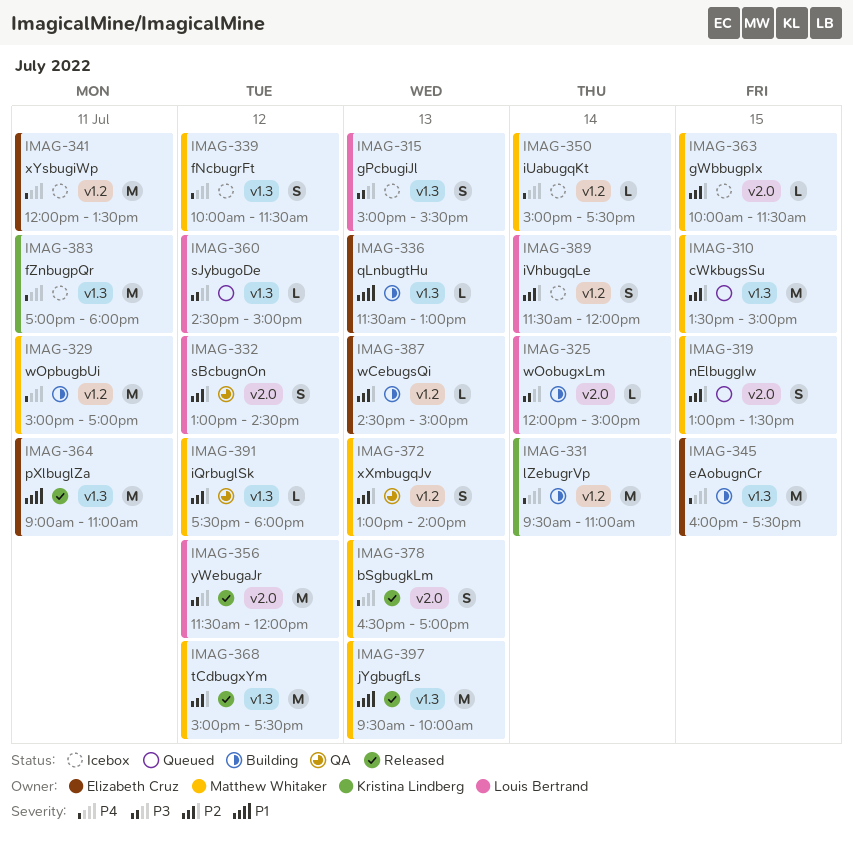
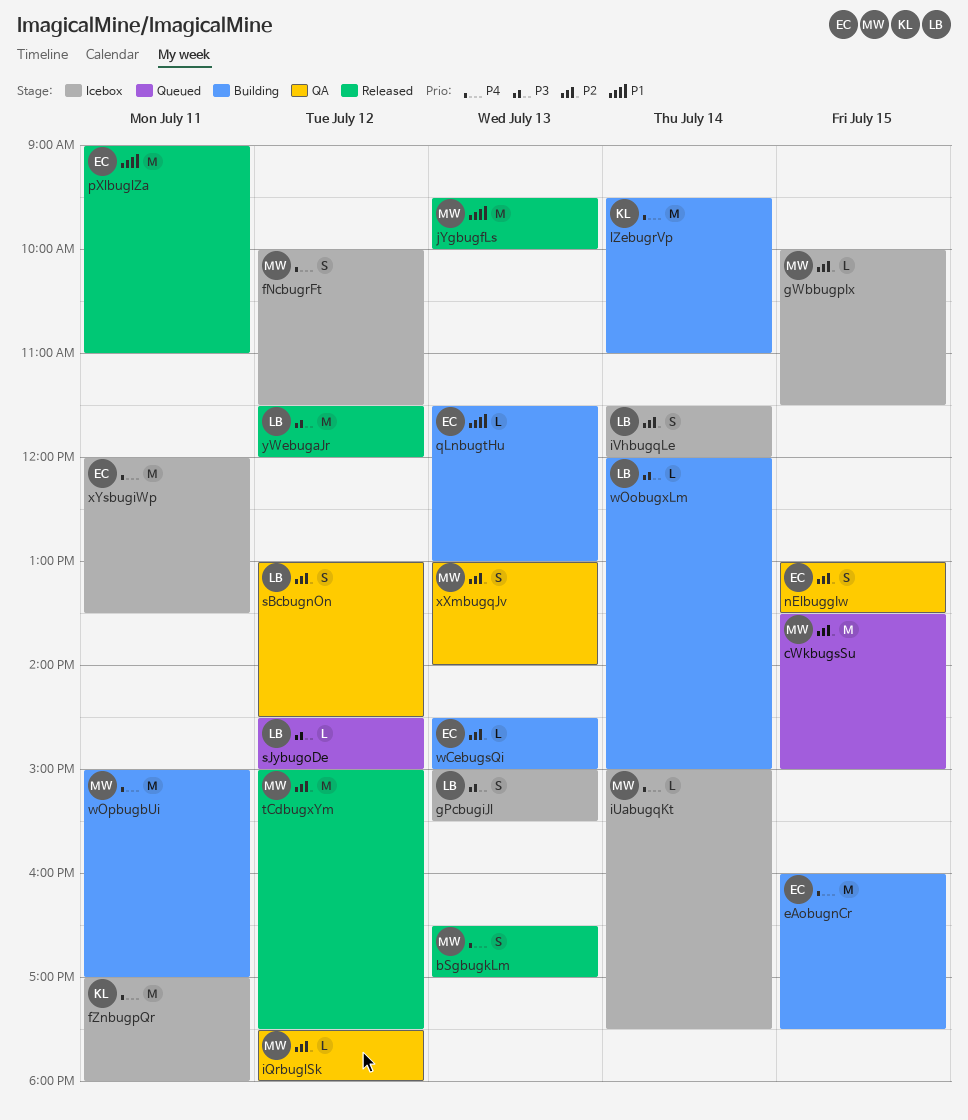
nElbuggIw, status: Queued -> QA
nElbuggIw, owner: Matthew Whitaker -> Elizabeth Cruz

